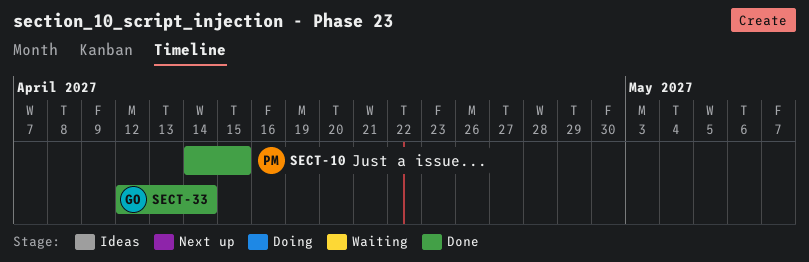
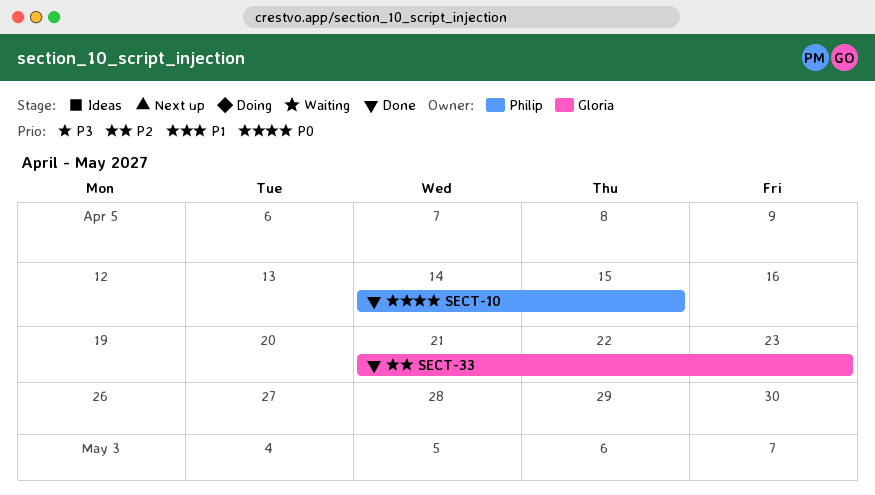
SECT-33, start: Apr 12 -> Apr 21
SECT-33, due: Apr 14 -> Apr 23

